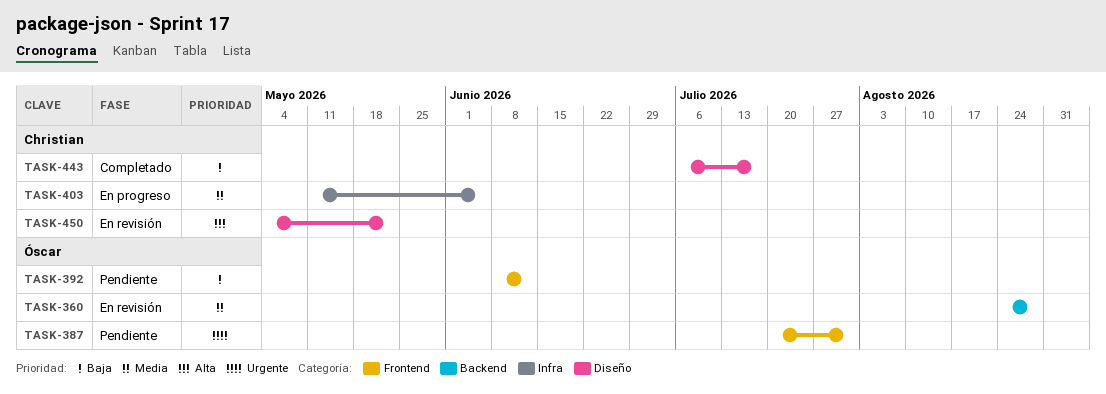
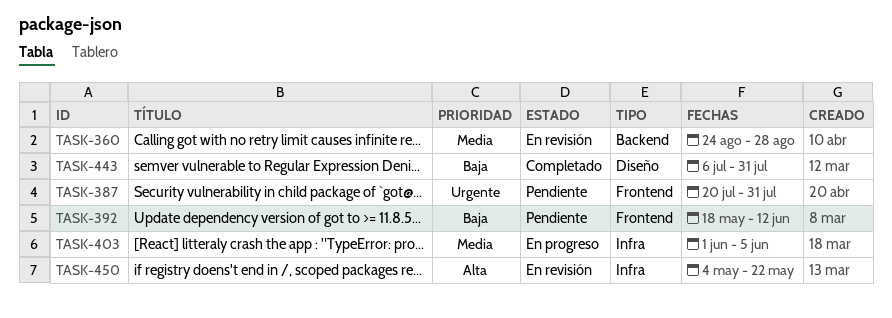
TASK-392, start: Jun 8 -> May 18
TASK-403, start: May 11 -> Jun 1
TASK-443, due: Jul 17 -> Jul 31
TASK-450, label: Diseño -> Infra

